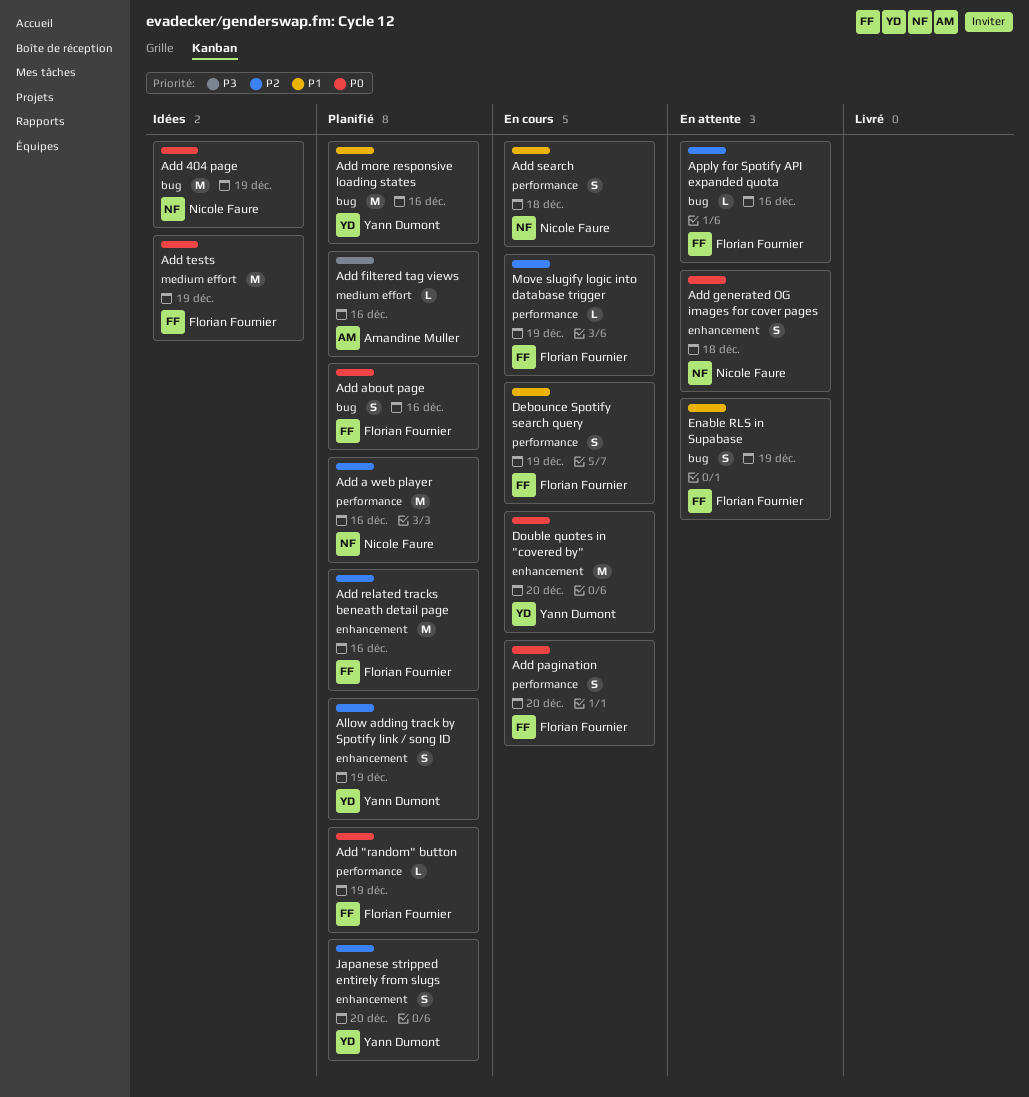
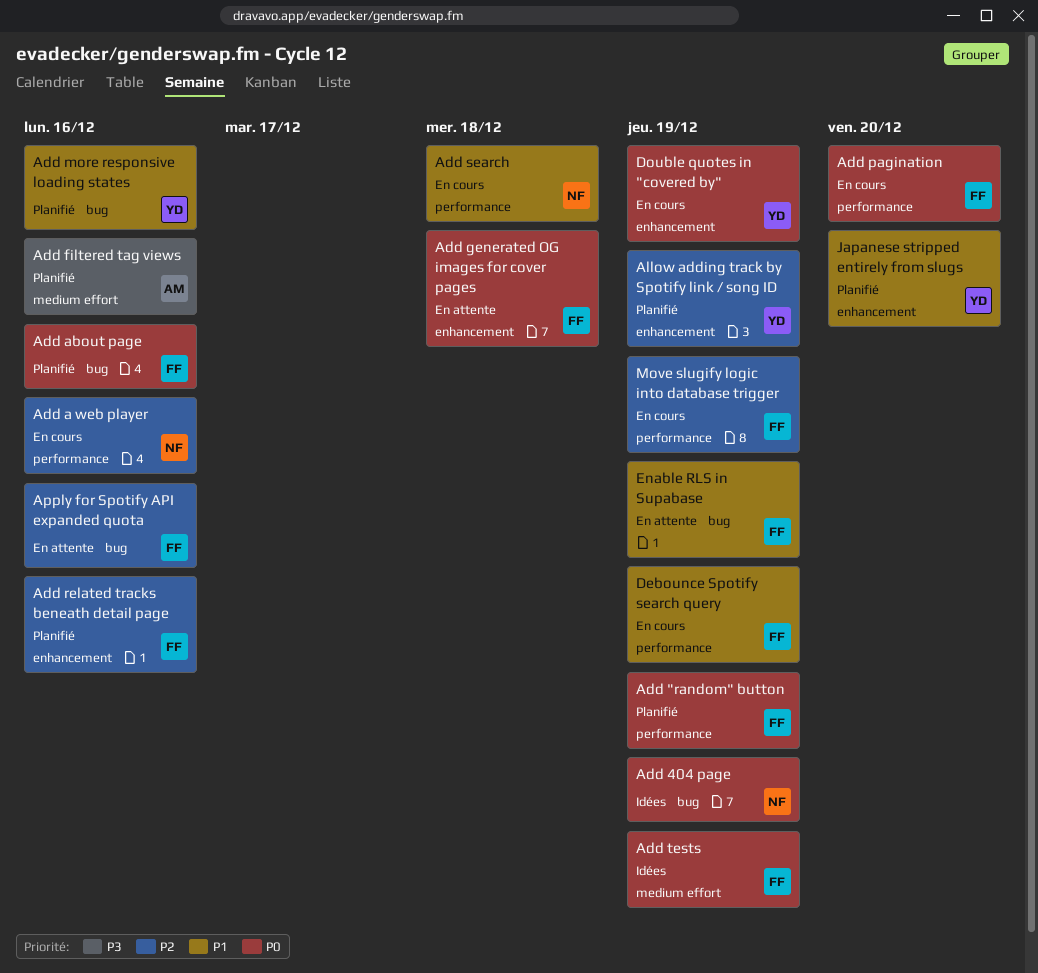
Add a web player, status: Planifié -> En cours
Add generated OG images for cover pages, owner: Nicole Faure -> Florian Fournier
Double quotes in "covered by", due: Dec 20 -> Dec 19
Japanese stripped entirely from slugs, priority: P2 -> P1

